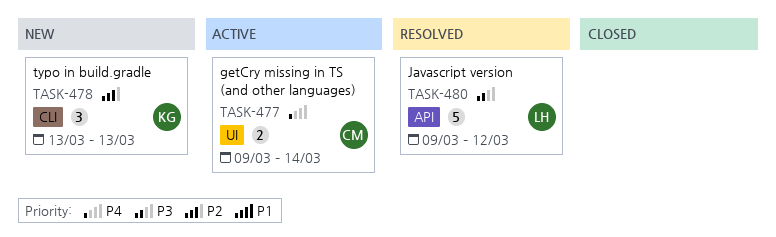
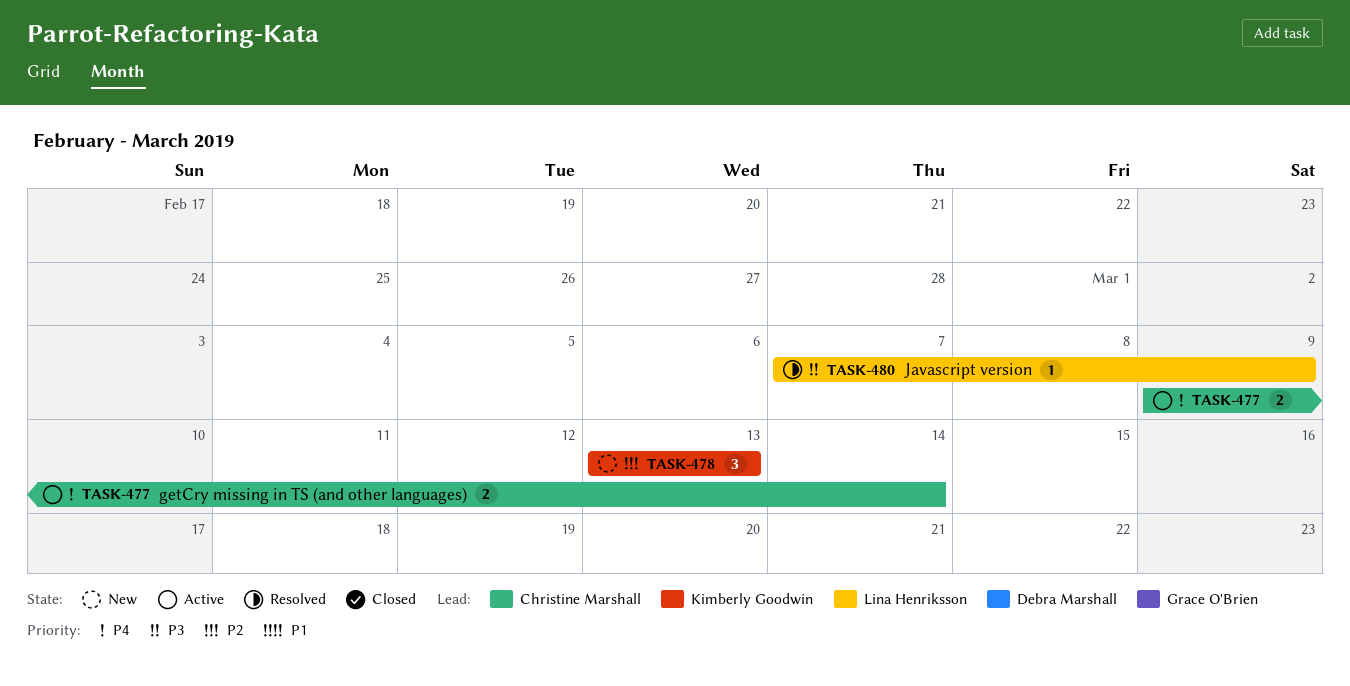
TASK-480, estimate: 5 -> 1
TASK-480, start: Mar 9 -> Mar 7
TASK-480, due: Mar 12 -> Mar 9

